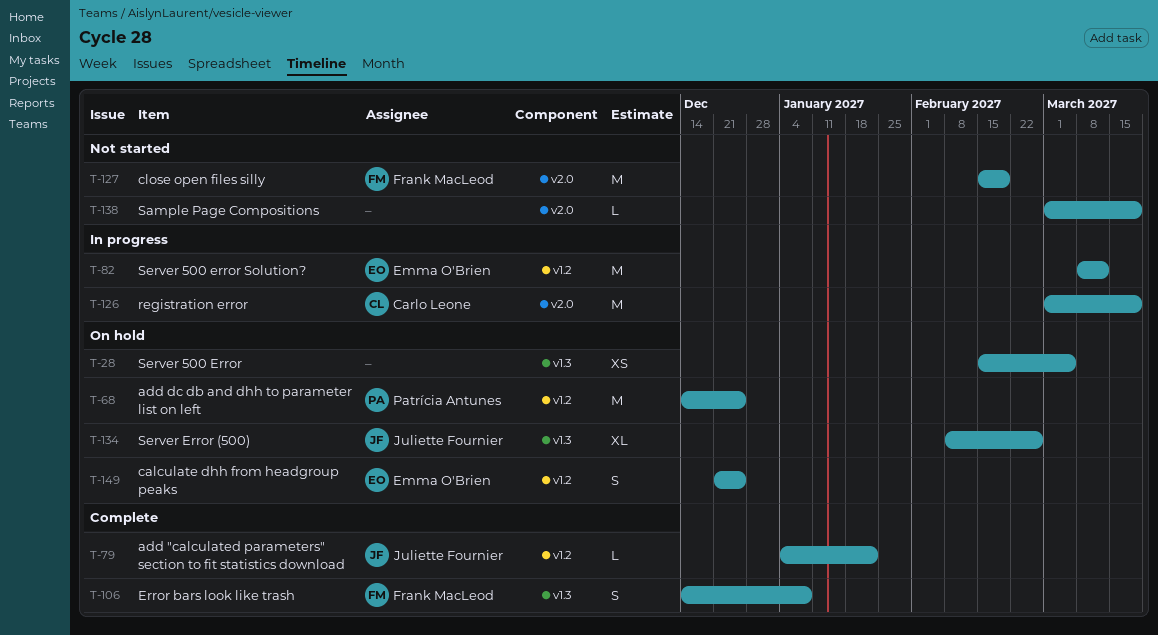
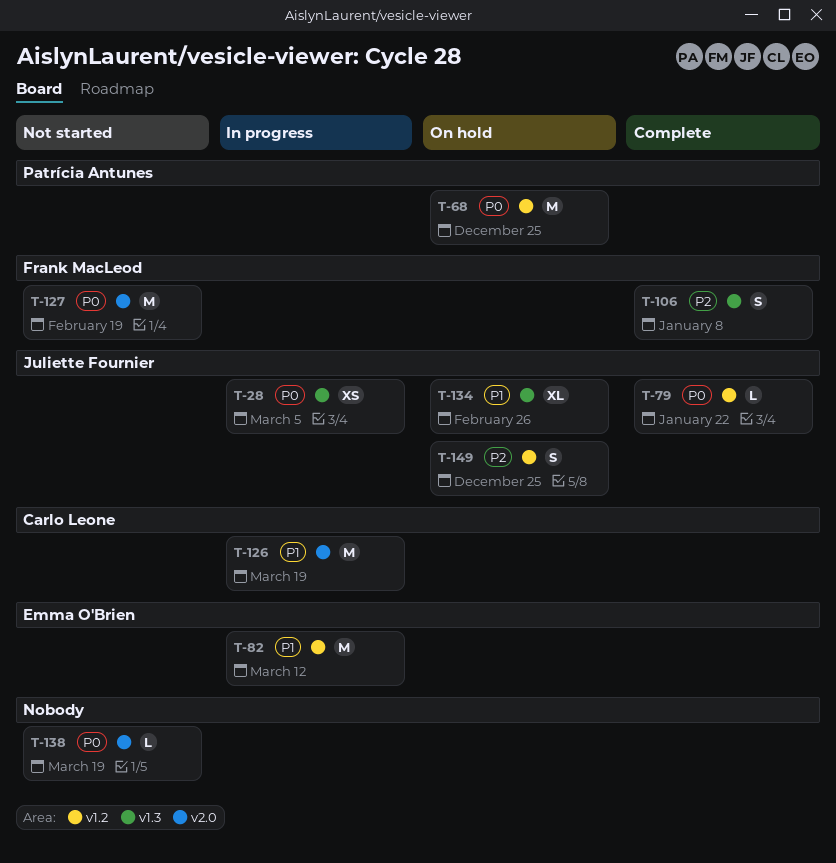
T-28, status: On hold -> In progress
T-28, owner: none -> Juliette Fournier
T-149, owner: Emma O'Brien -> Juliette Fournier

